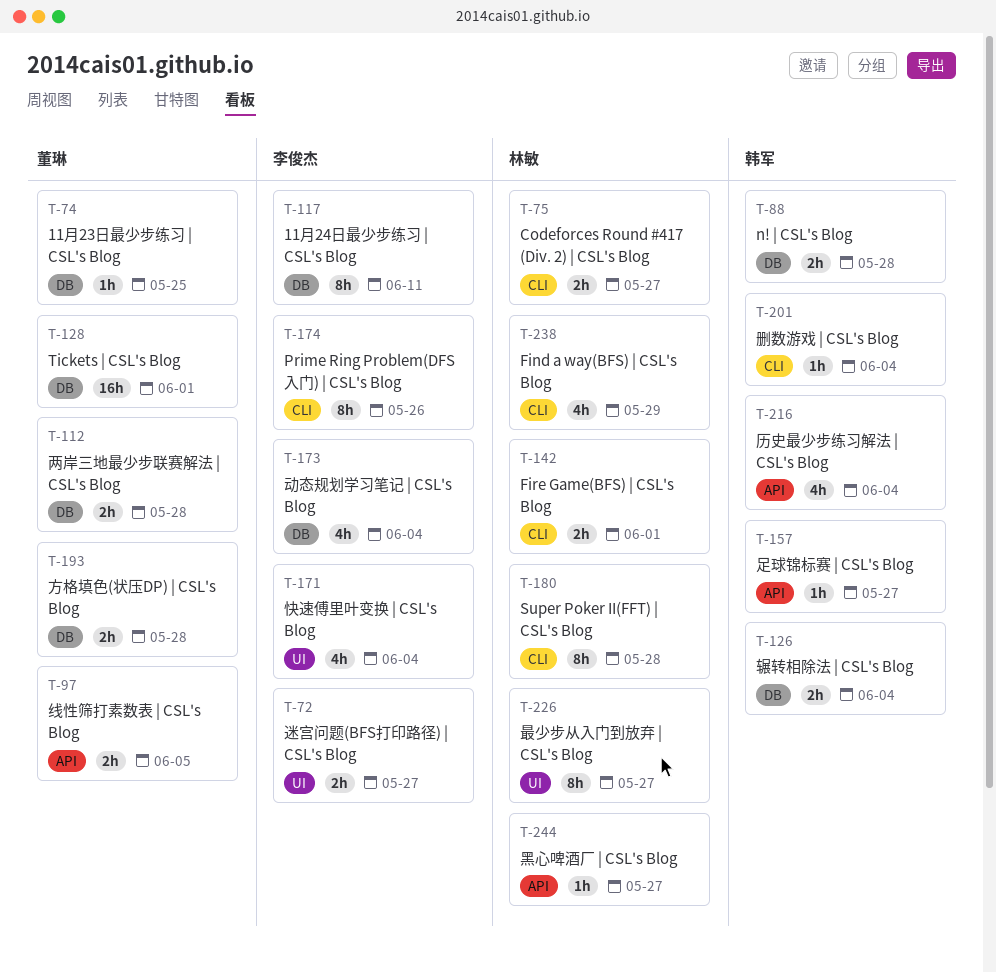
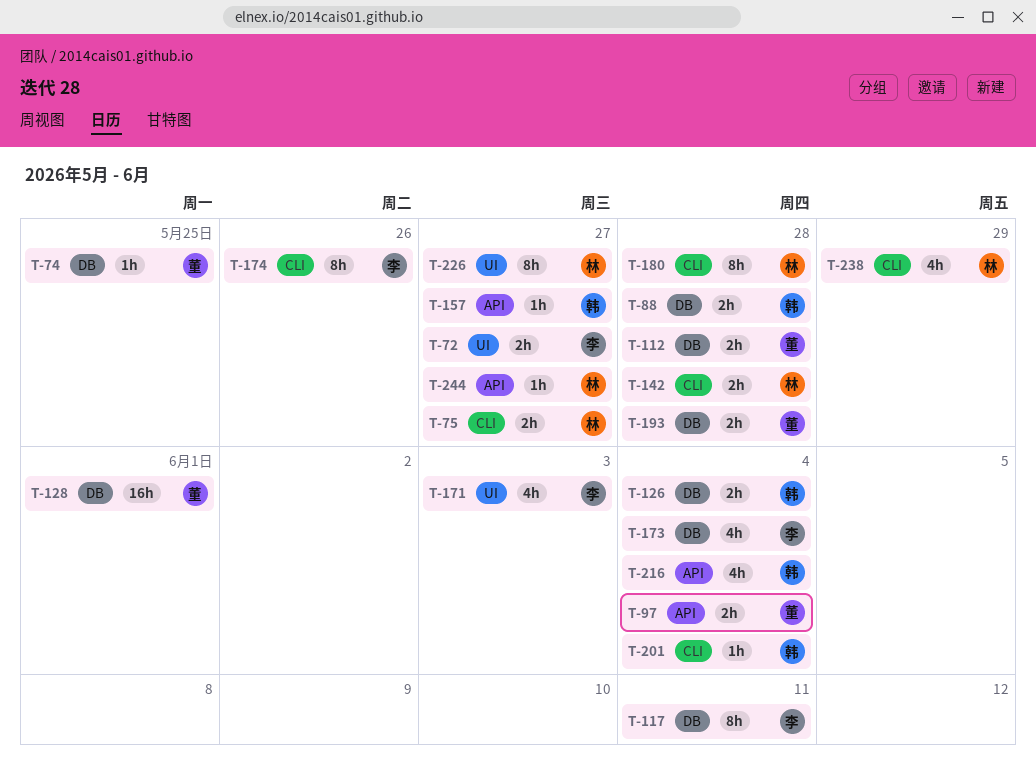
T-97, due: Jun 5 -> Jun 4
T-142, due: Jun 1 -> May 28
T-171, due: Jun 4 -> Jun 3

